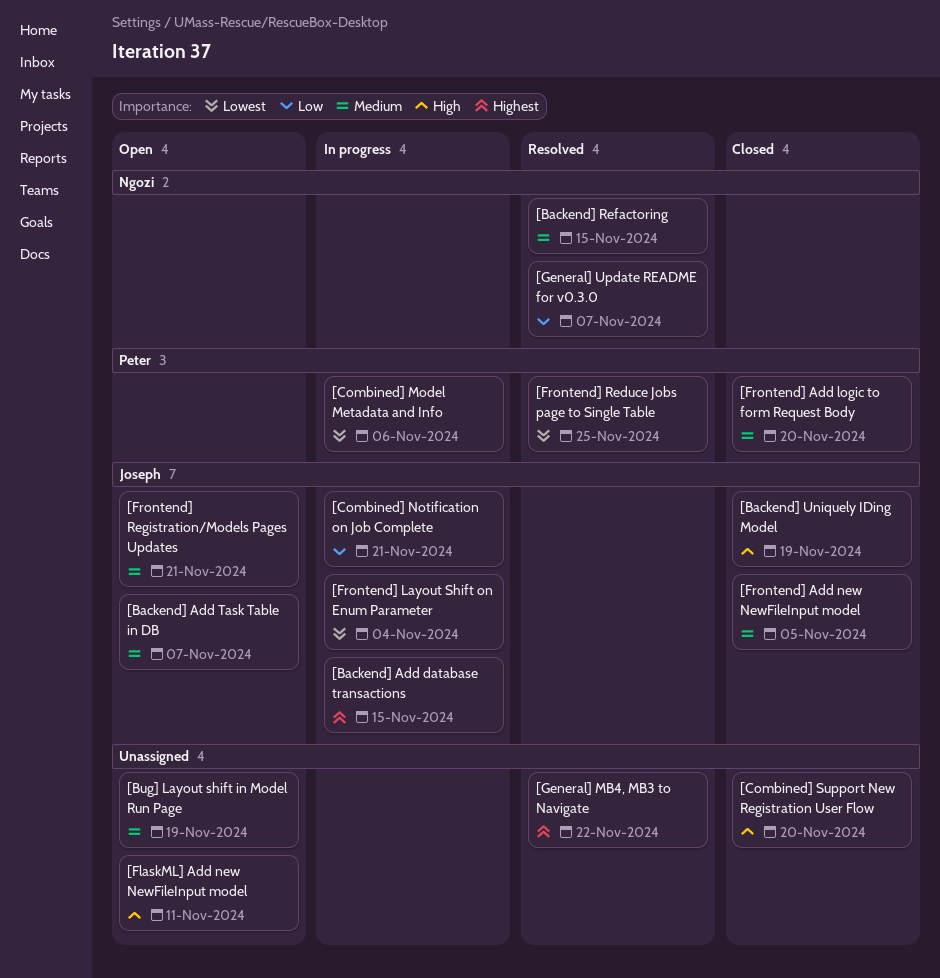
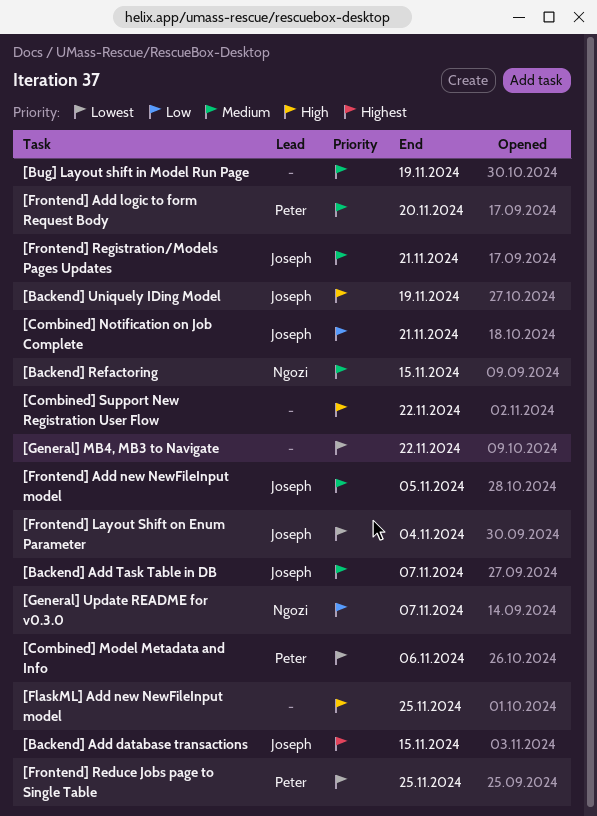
[Combined] Support New Registration User Flow, due: Nov 20 -> Nov 22
[FlaskML] Add new NewFileInput model, due: Nov 11 -> Nov 25
[General] MB4, MB3 to Navigate, priority: Highest -> Lowest

